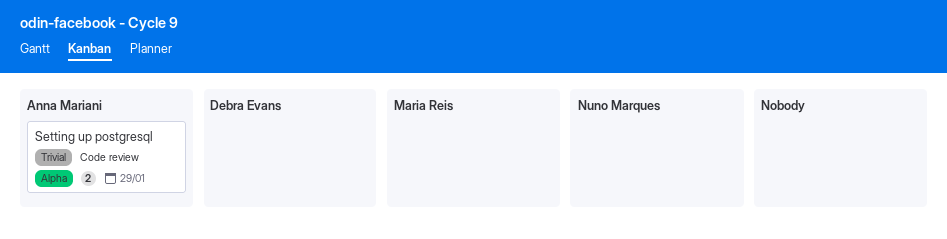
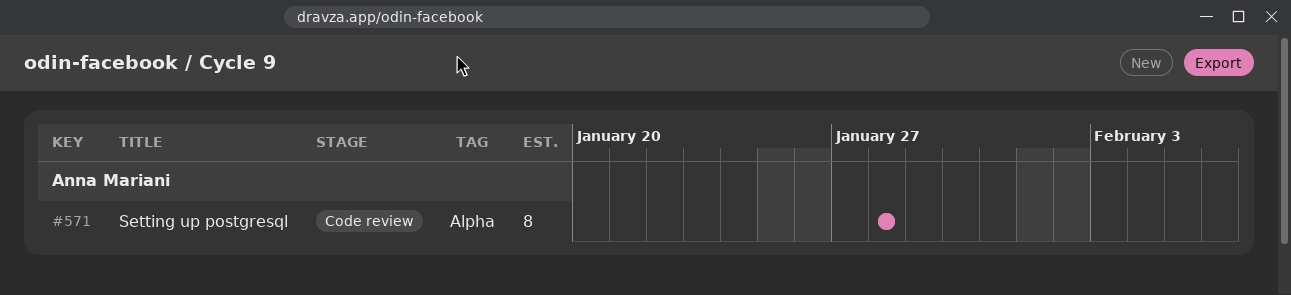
Setting up postgresql, estimate: 2 -> 8
Setting up postgresql, due: Jan 29 -> Jan 28

